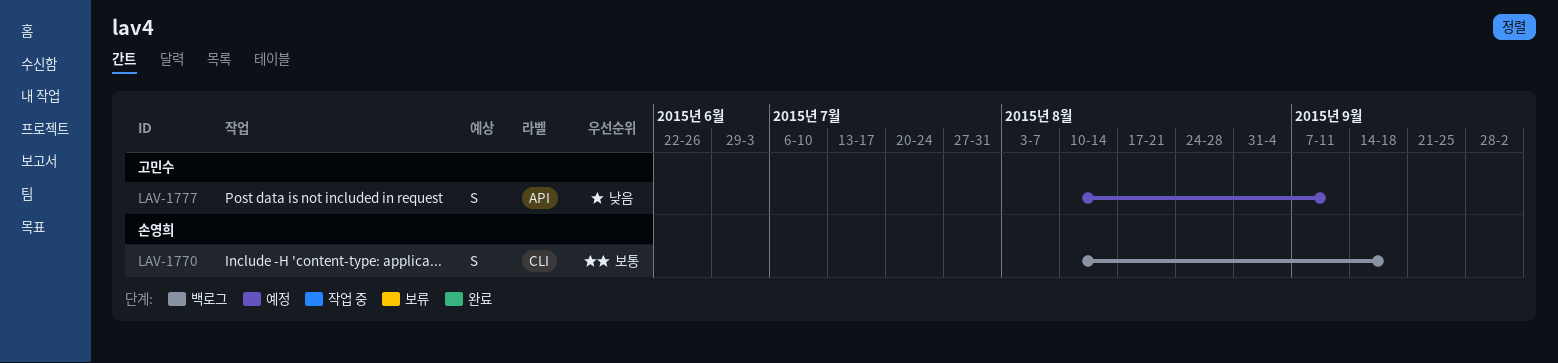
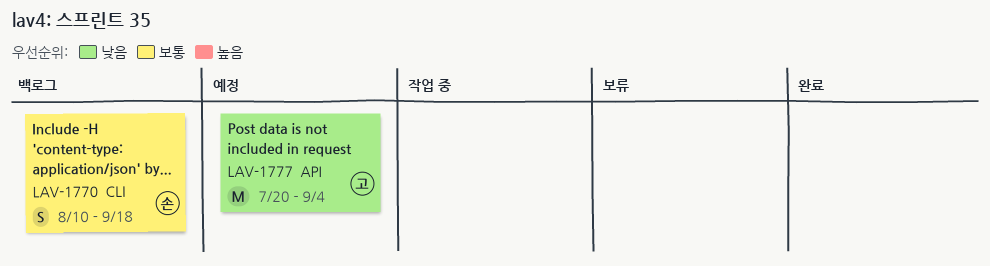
LAV-1777, estimate: S -> M
LAV-1777, start: Aug 10 -> Jul 20
LAV-1777, due: Sep 11 -> Sep 4

